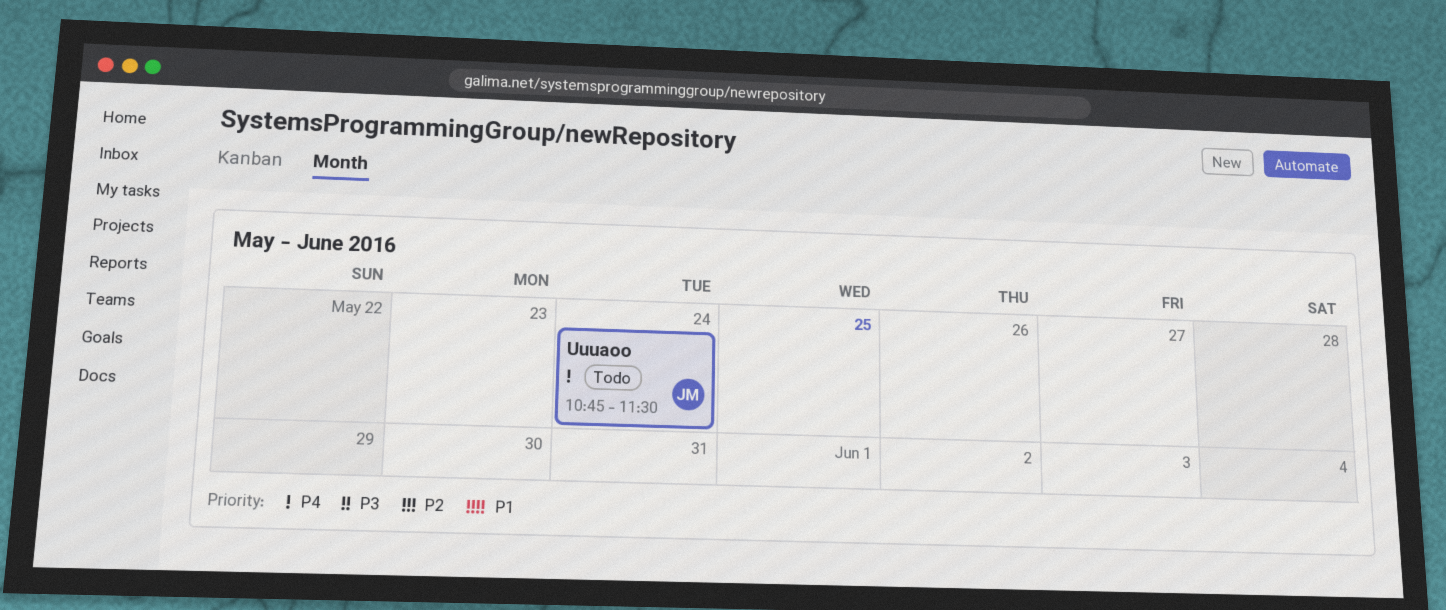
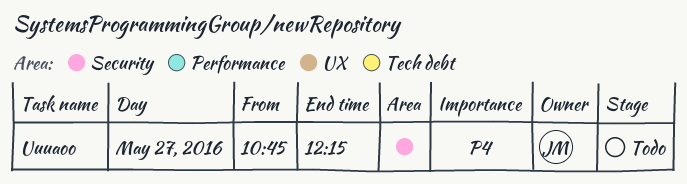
Uuuaoo, day: May 24 -> May 27
Uuuaoo, ends: 11:30 -> 12:15

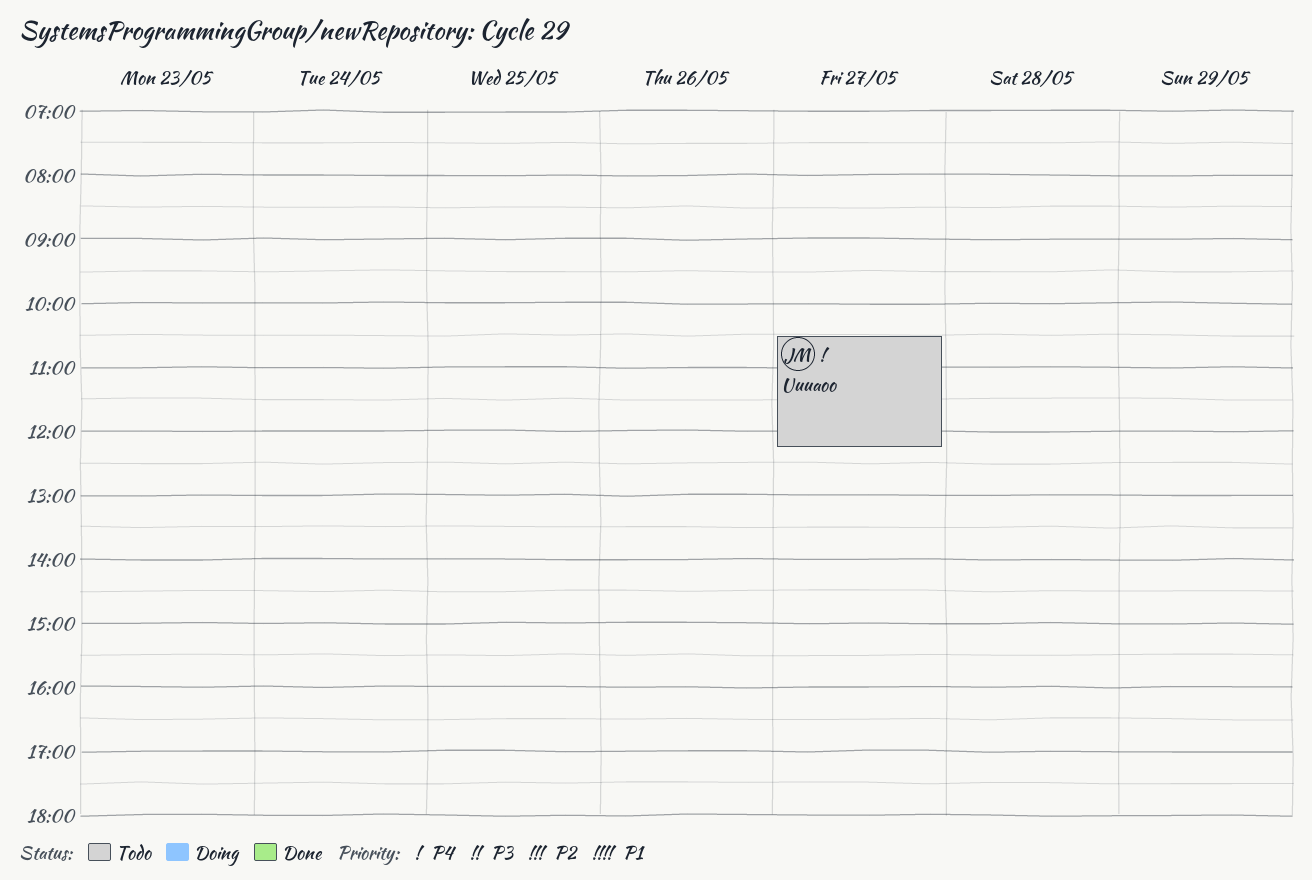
Uuuaoo, begins: 10:45 -> 10:30

